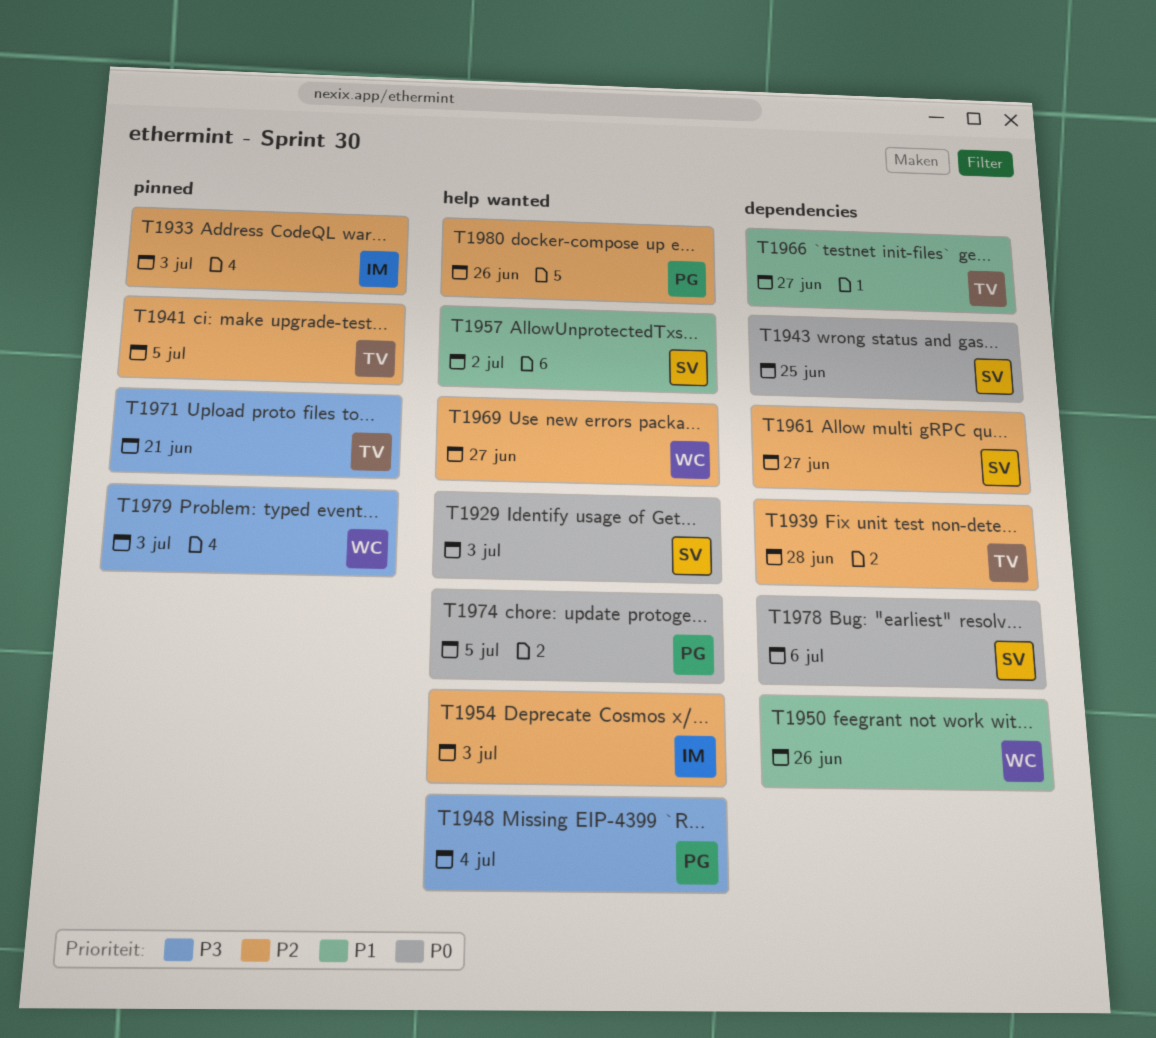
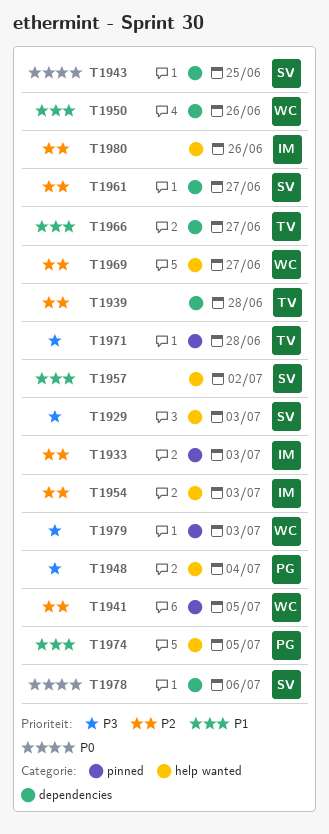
T1929, priority: P0 -> P3
T1941, owner: TV -> WC
T1971, due: Jun 21 -> Jun 28
T1974, priority: P0 -> P1
T1980, owner: PG -> IM

